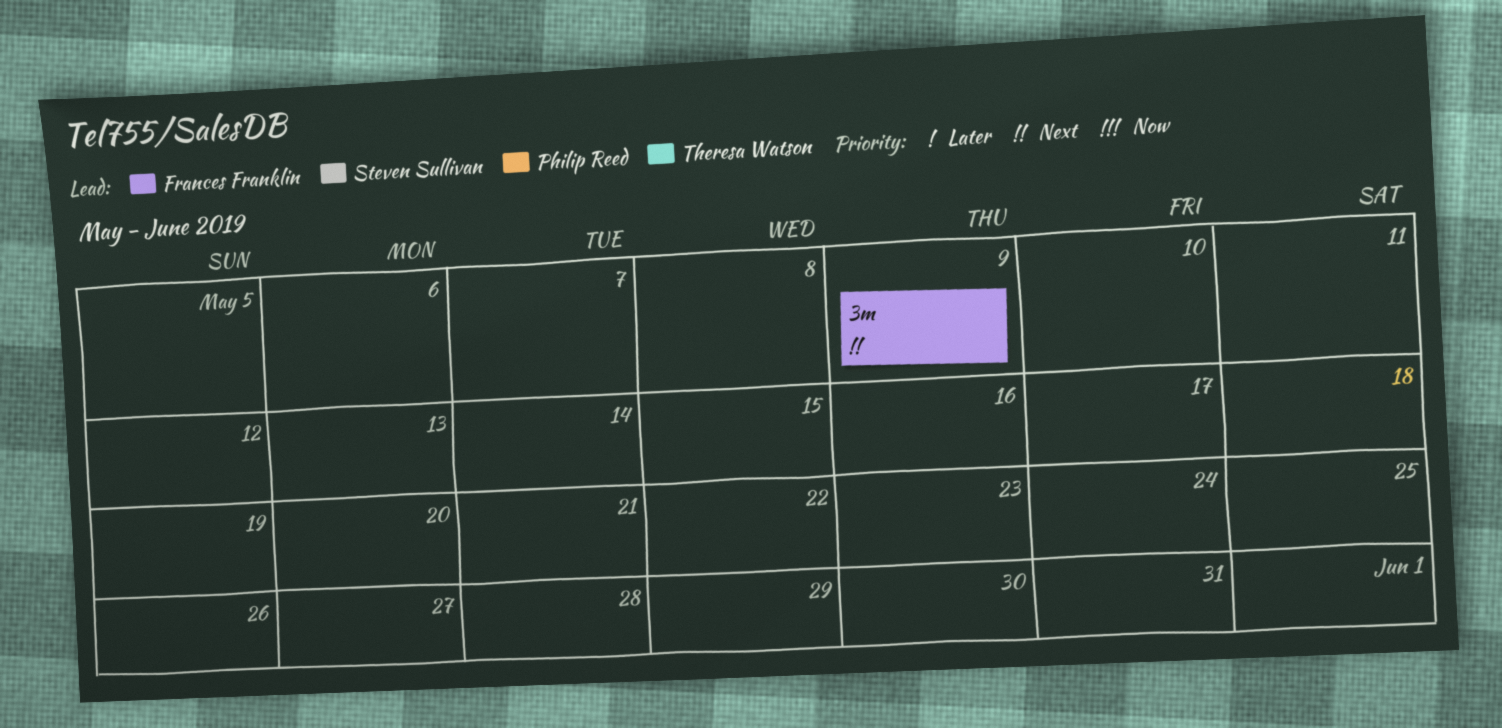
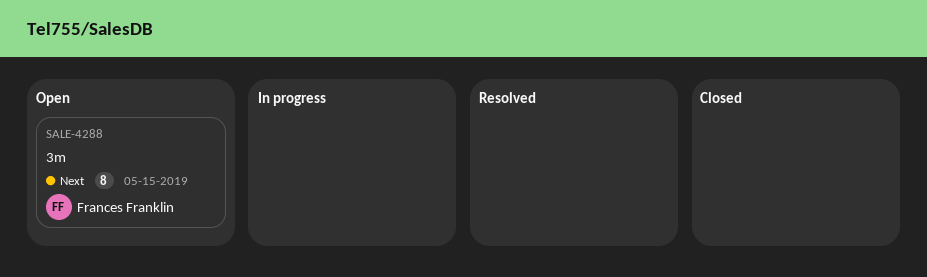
3m, due: May 9 -> May 15

